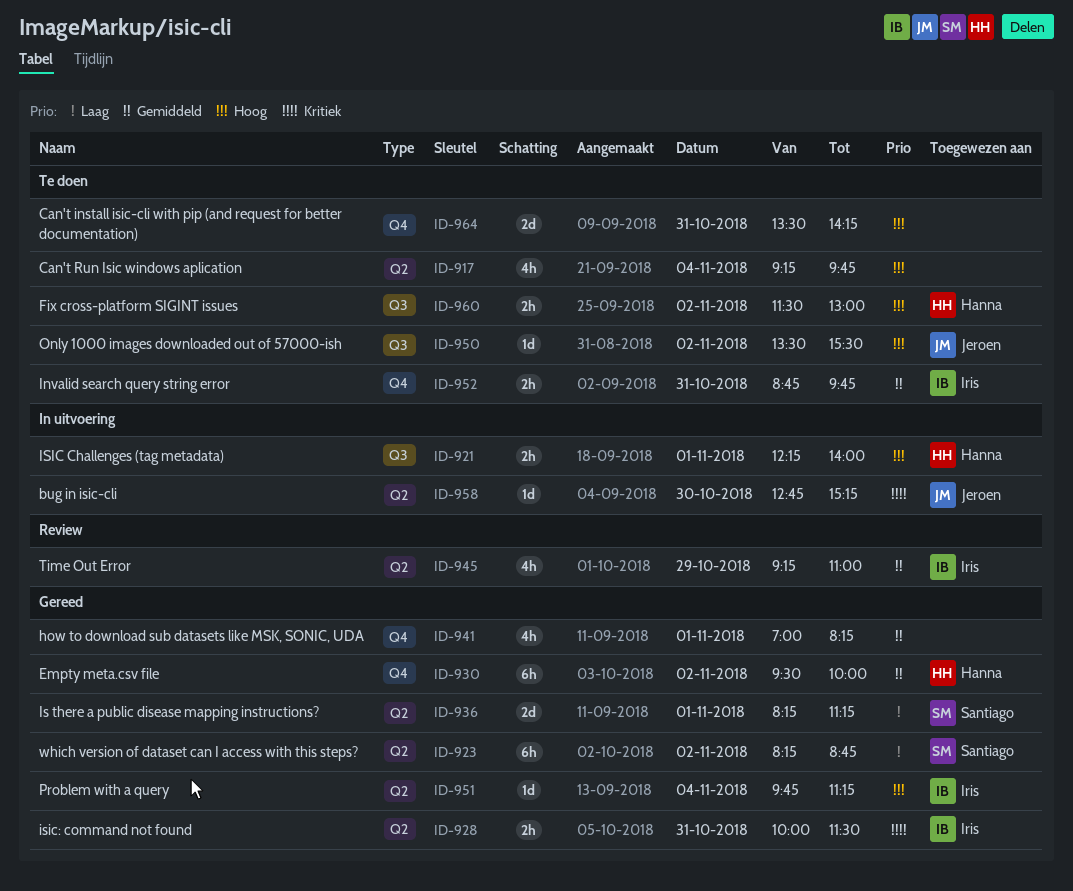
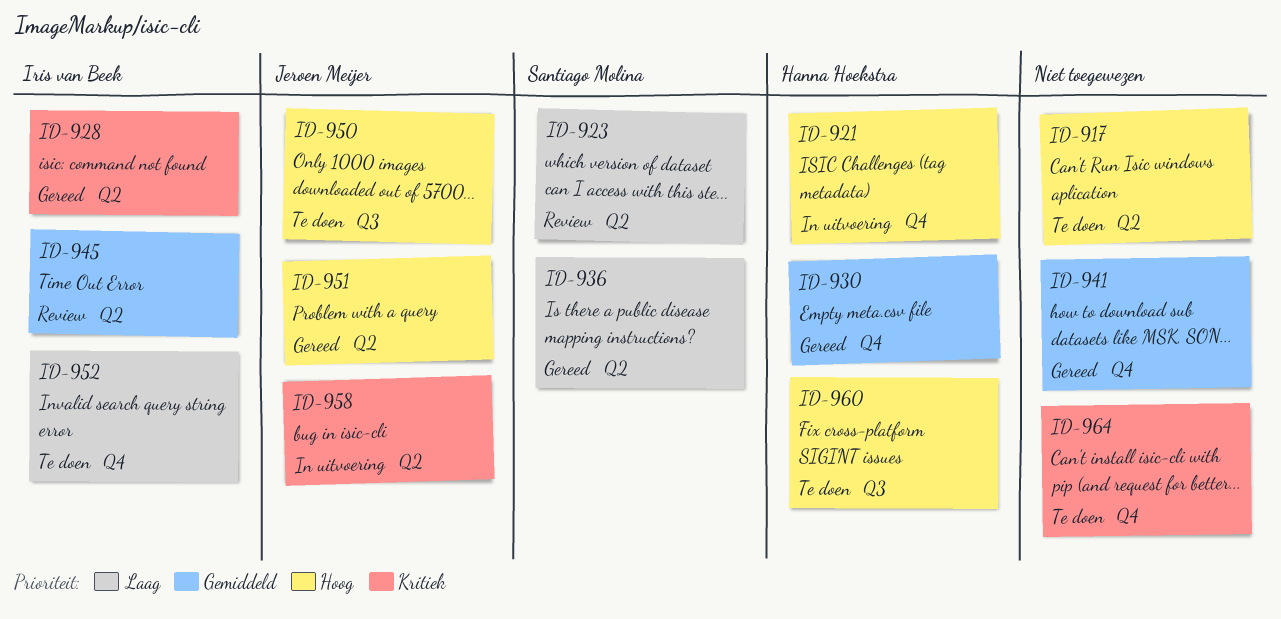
ID-921, label: Q3 -> Q4
ID-923, status: Gereed -> Review
ID-951, owner: Iris van Beek -> Jeroen Meijer
ID-952, priority: Gemiddeld -> Laag
ID-964, priority: Hoog -> Kritiek

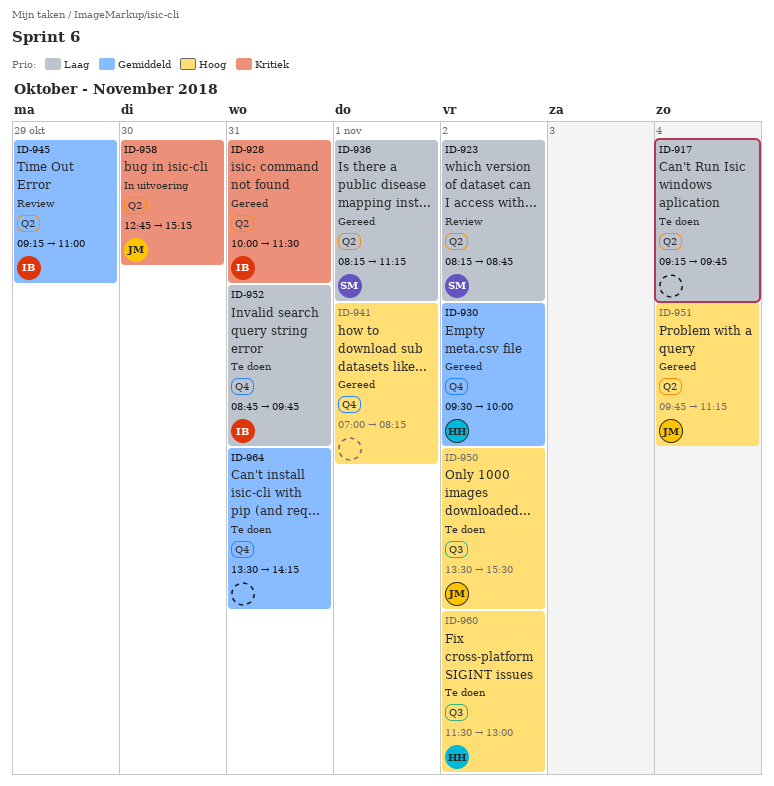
ID-917, priority: Hoog -> Laag
ID-921: present -> none
ID-941, priority: Gemiddeld -> Hoog
ID-964, priority: Kritiek -> Gemiddeld

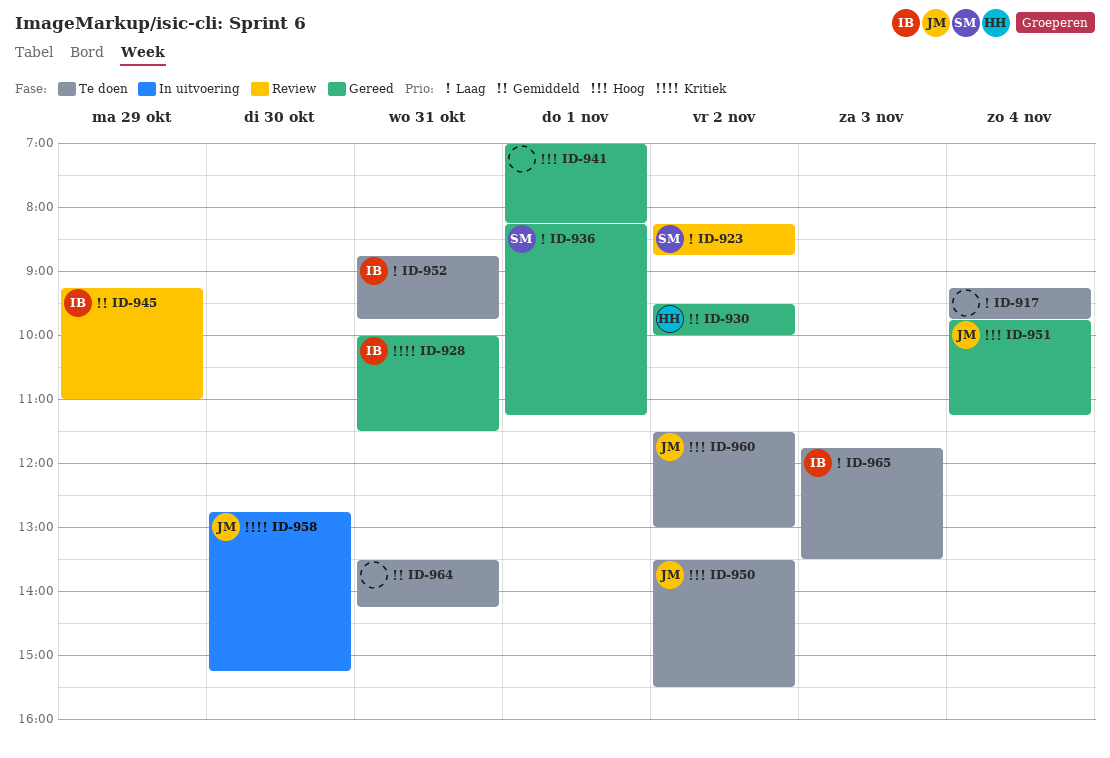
ID-960, owner: HH -> JM
ID-965: none -> present

